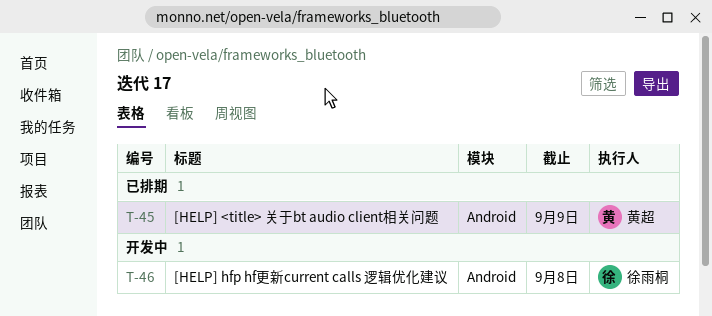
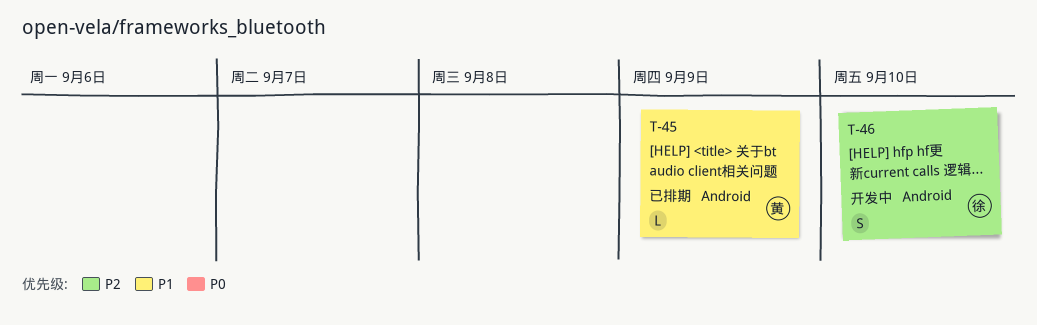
T-46, due: Sep 8 -> Sep 10

